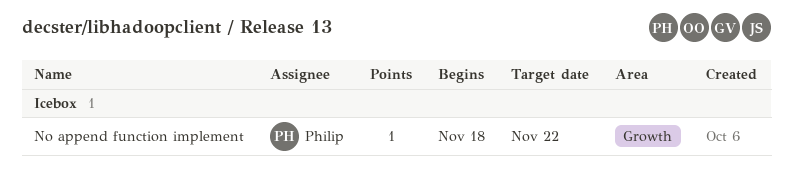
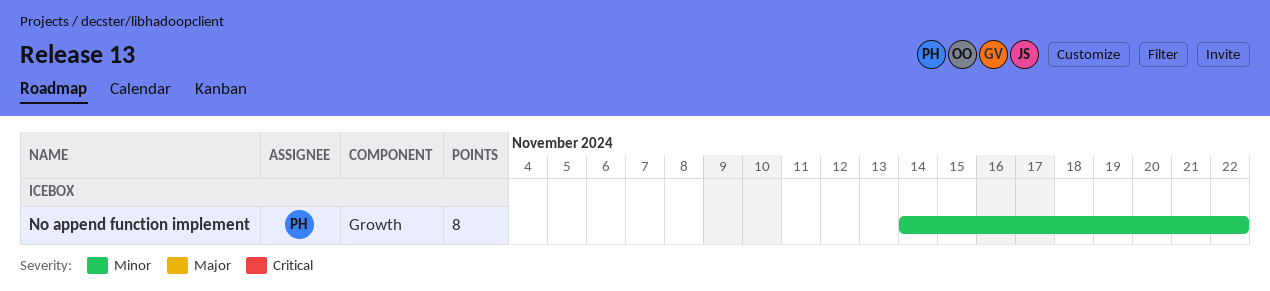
No append function implement, estimate: 1 -> 8
No append function implement, start: Nov 18 -> Nov 14

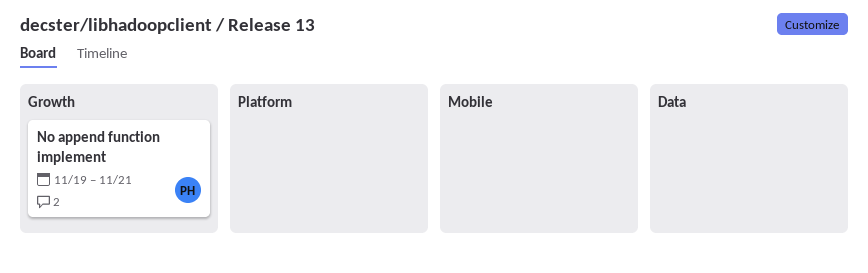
No append function implement, start: Nov 14 -> Nov 19
No append function implement, due: Nov 22 -> Nov 21

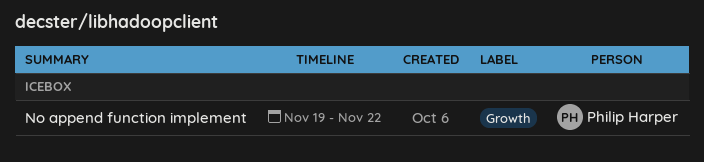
No append function implement, due: Nov 21 -> Nov 22

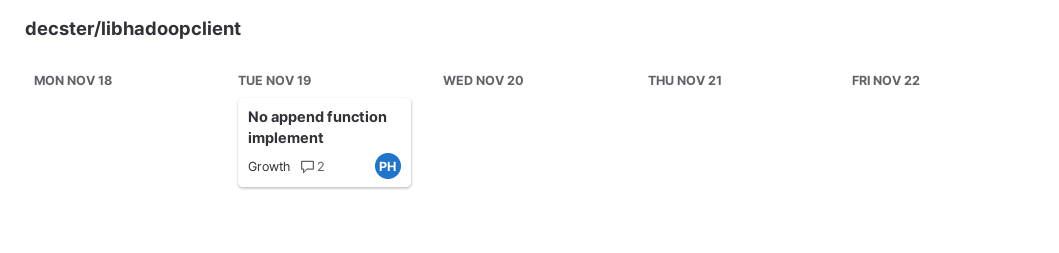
No append function implement, due: Nov 22 -> Nov 19

